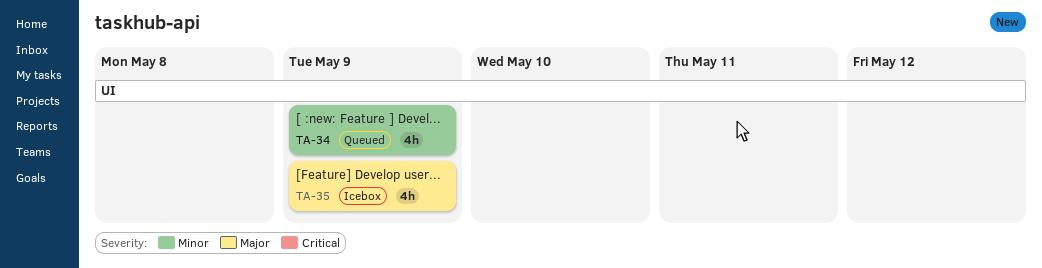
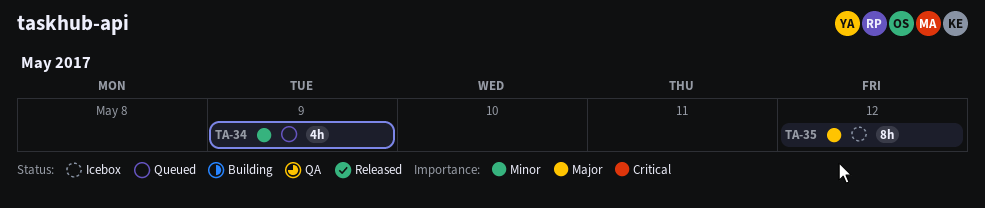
TA-35, estimate: 4h -> 8h
TA-35, due: May 9 -> May 12

